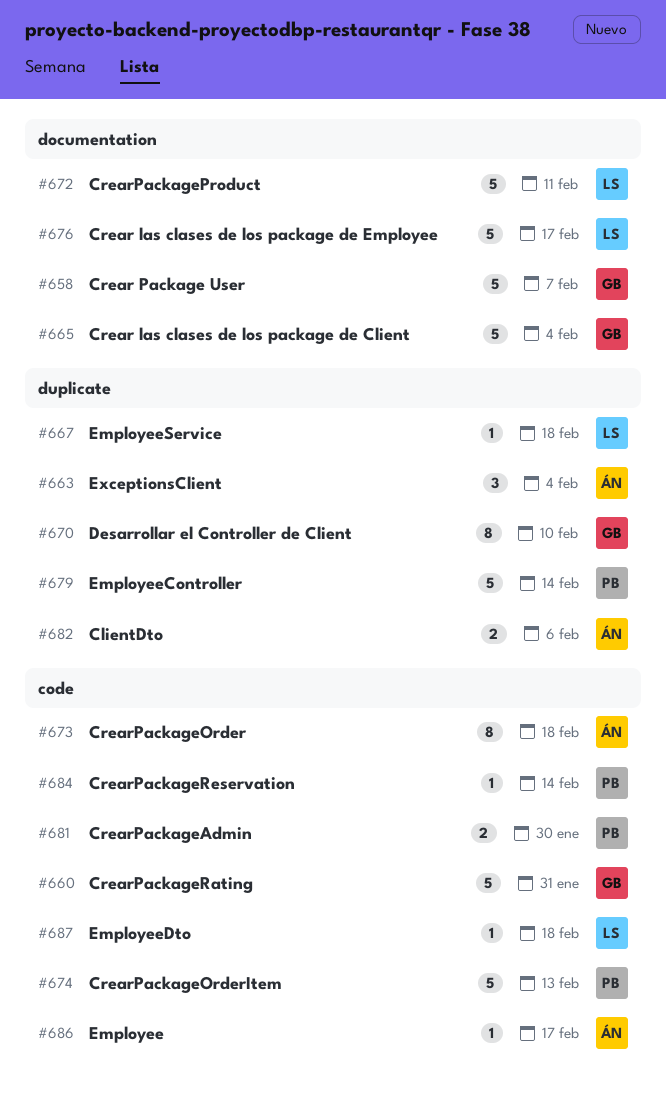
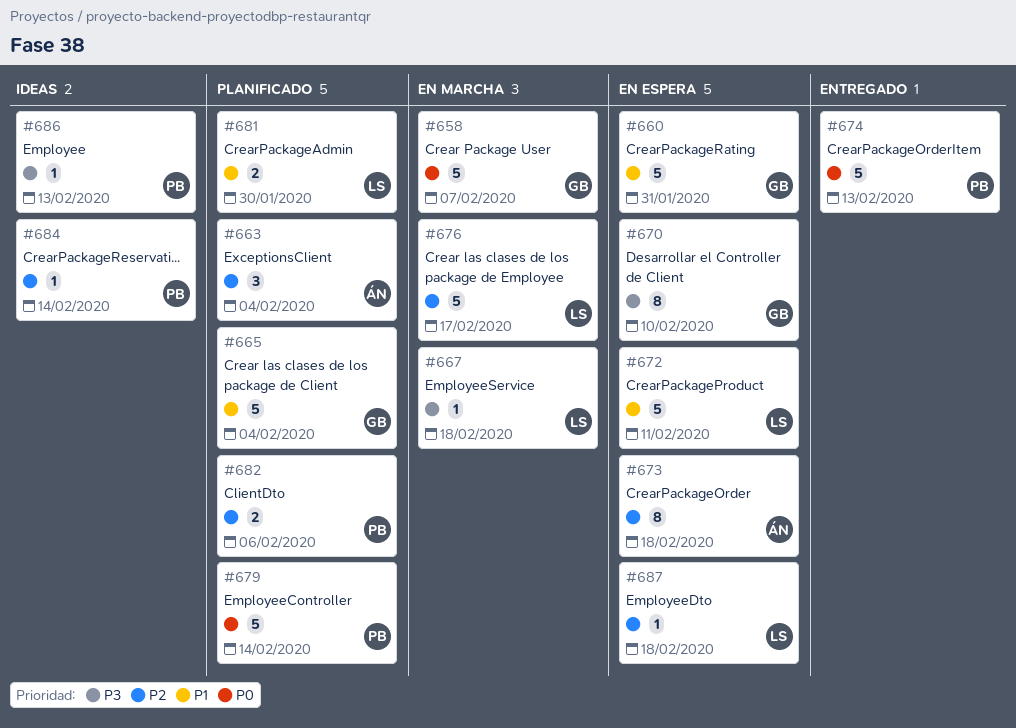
#681, owner: PB -> LS
#682, owner: ÁN -> PB
#686, owner: ÁN -> PB
#686, due: Feb 17 -> Feb 13

